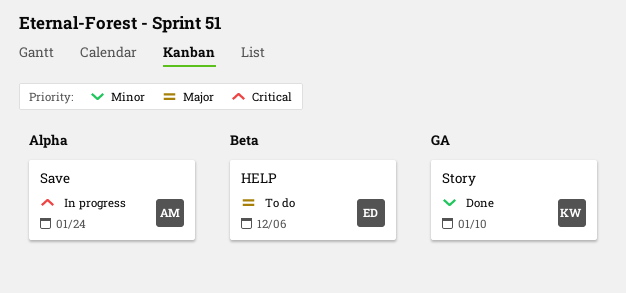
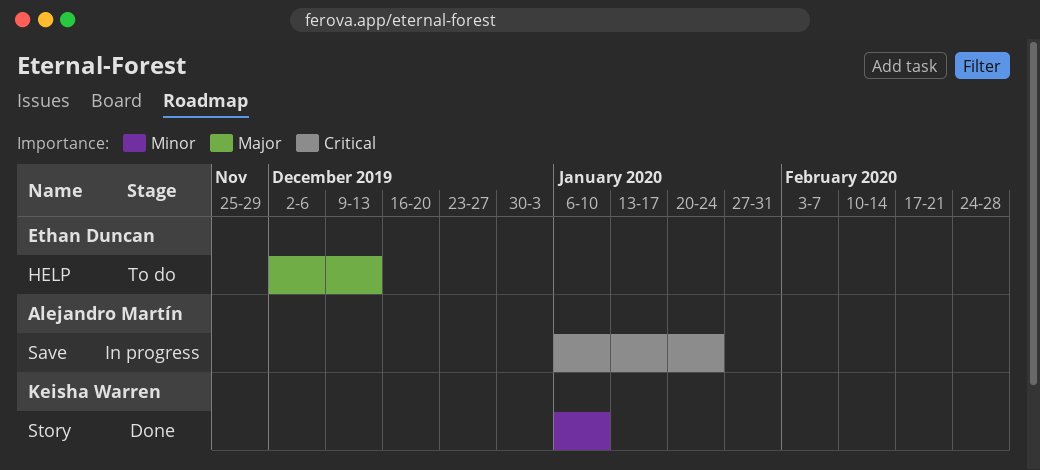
HELP, due: Dec 6 -> Dec 13

